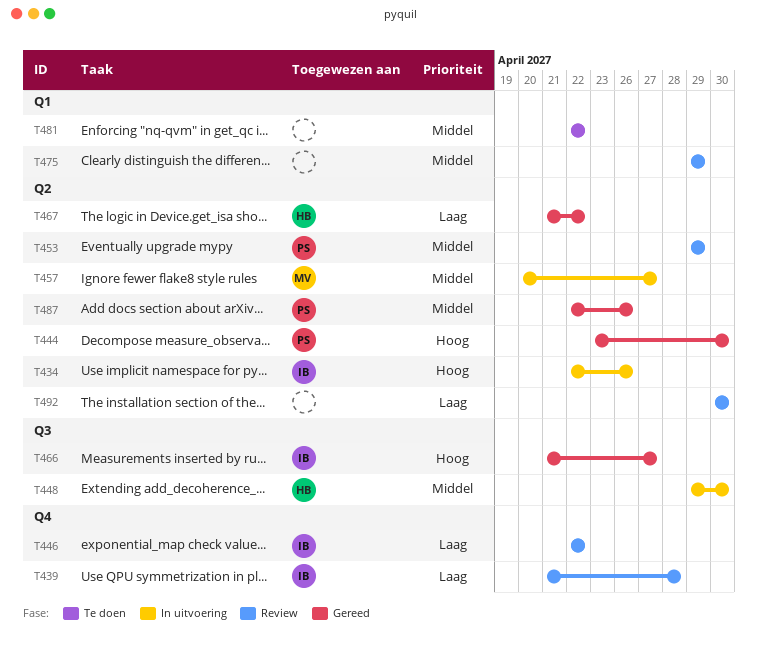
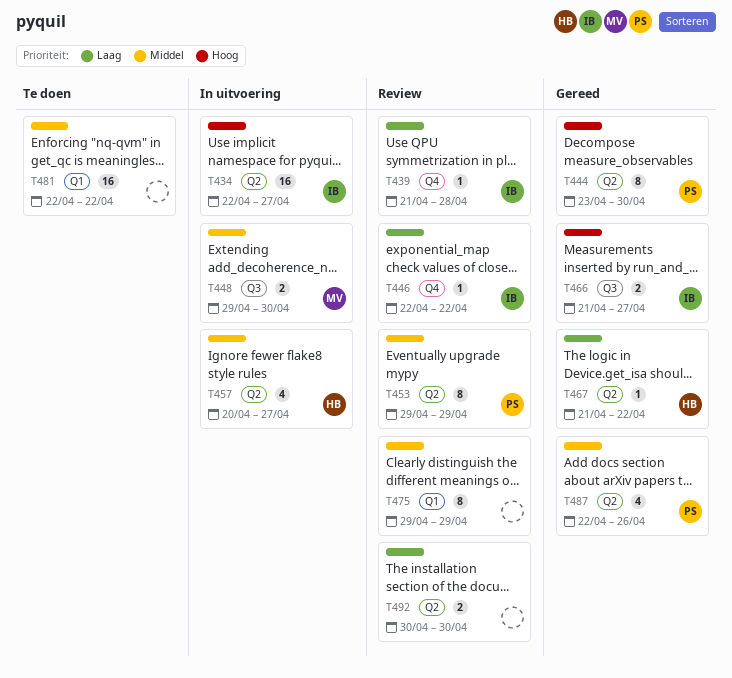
T434, due: Apr 26 -> Apr 27
T448, owner: HB -> MV
T457, owner: MV -> HB

